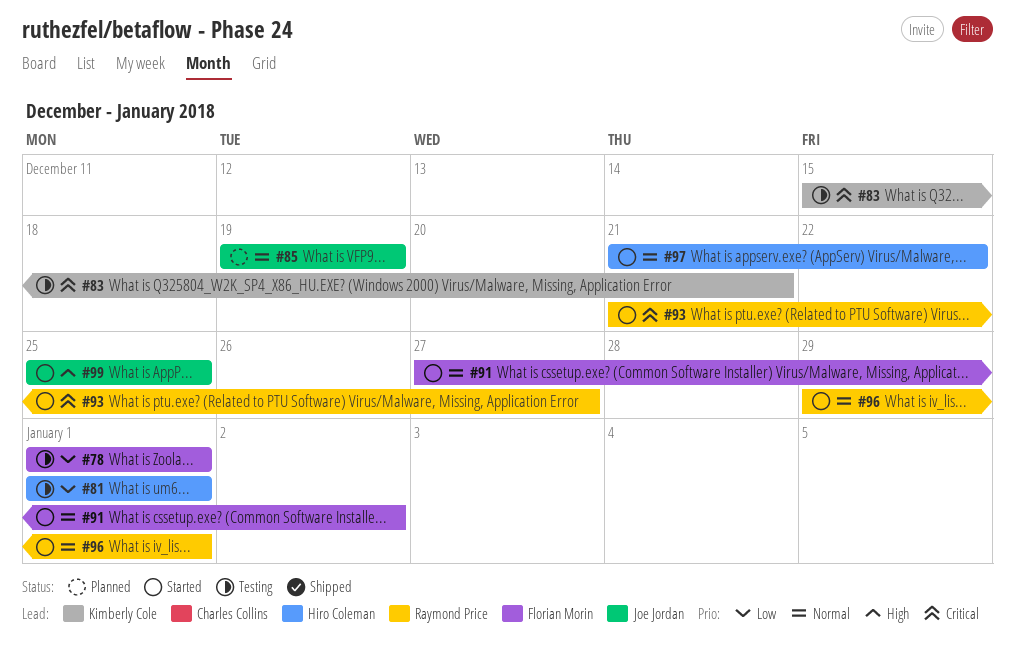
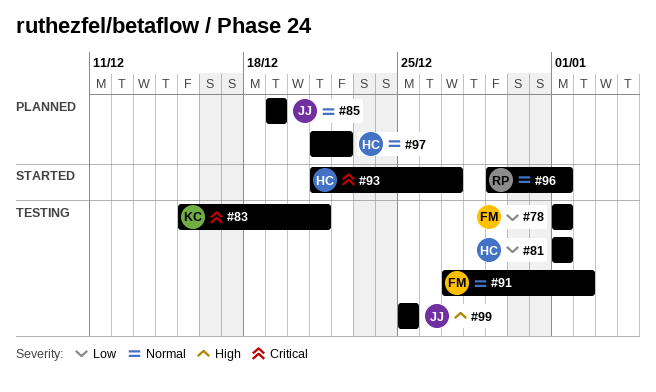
#91, status: Started -> Testing
#93, owner: Raymond Price -> Hiro Coleman
#97, status: Started -> Planned
#99, status: Started -> Testing

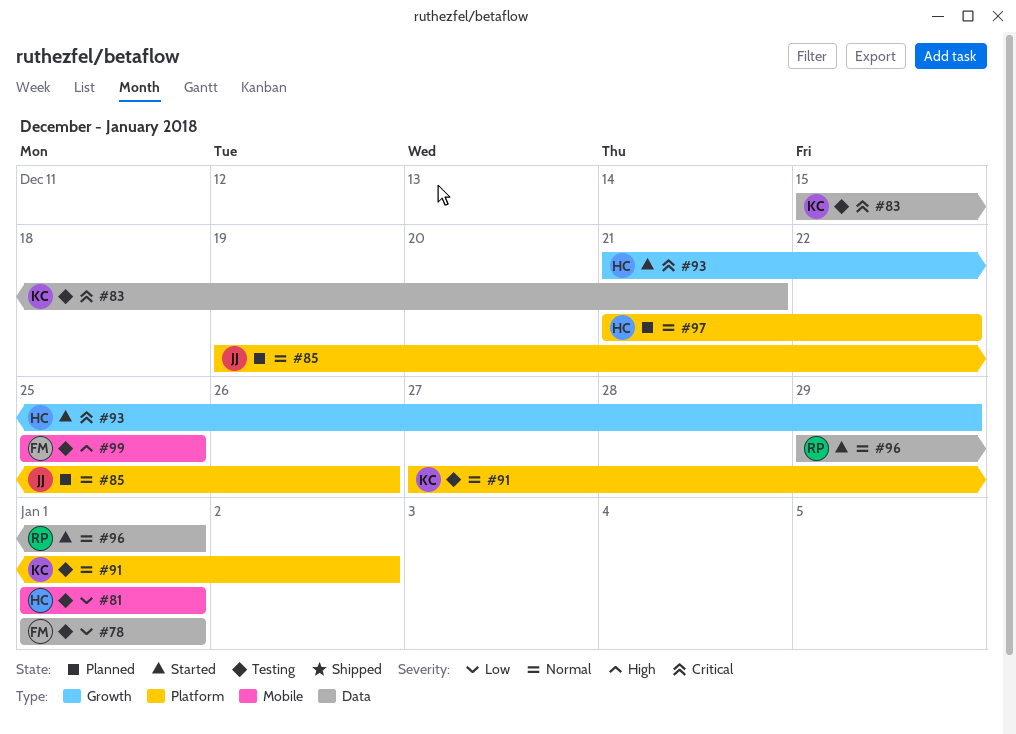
#85, due: Dec 19 -> Dec 26
#91, owner: FM -> KC
#93, due: Dec 27 -> Dec 29
#99, owner: JJ -> FM

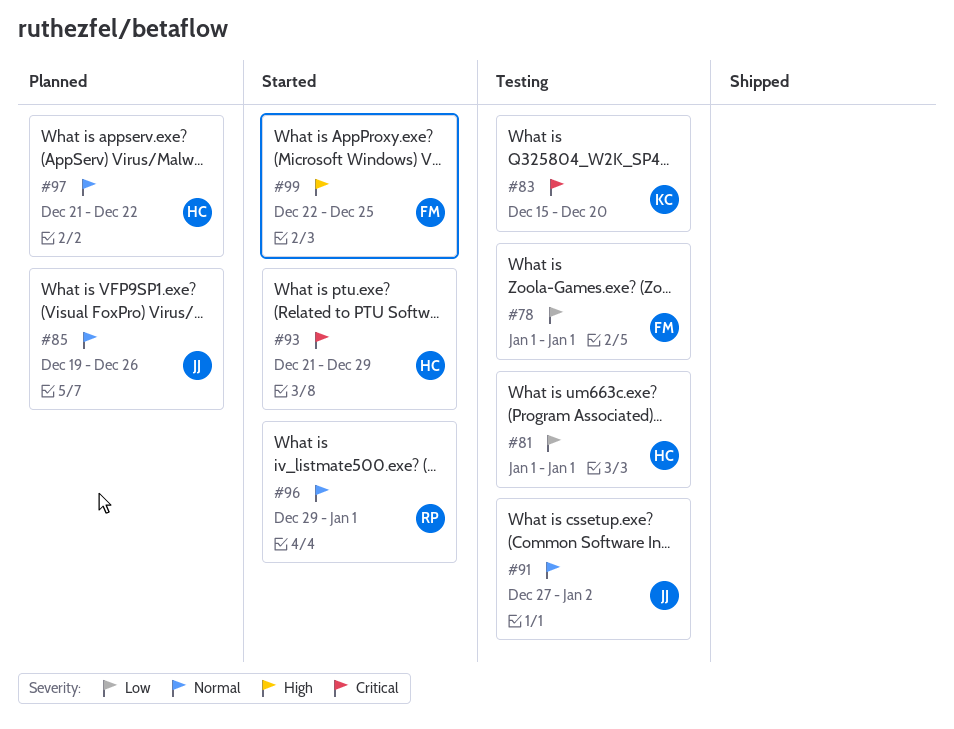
#83, due: Dec 21 -> Dec 20
#91, owner: KC -> JJ
#99, status: Testing -> Started
#99, start: Dec 25 -> Dec 22

